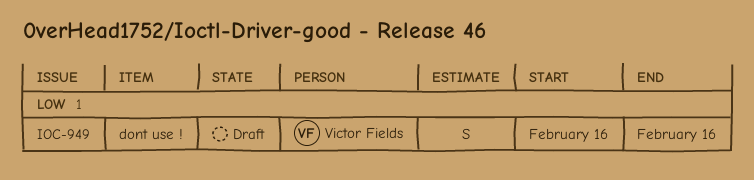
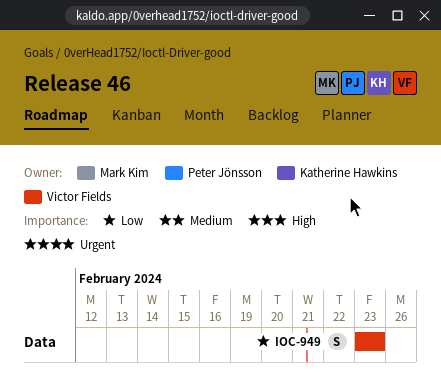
IOC-949, start: Feb 16 -> Feb 23
IOC-949, due: Feb 16 -> Feb 23

